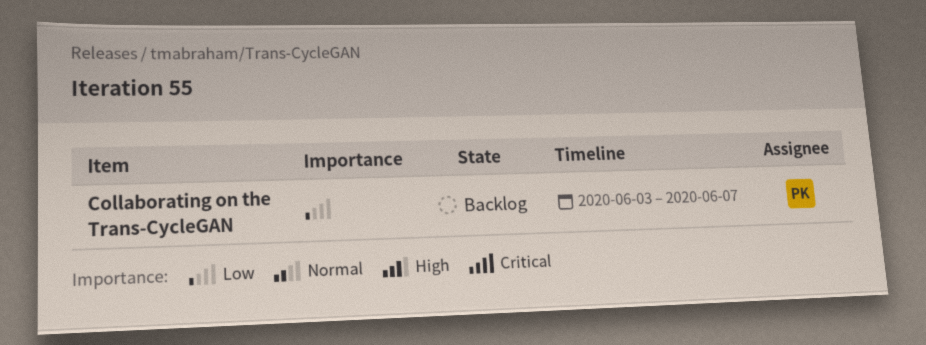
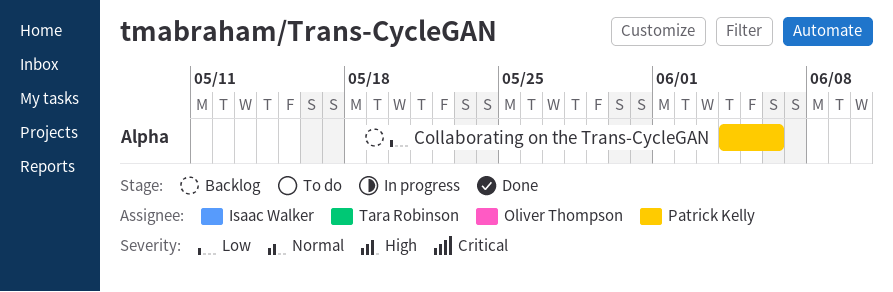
Collaborating on the Trans-CycleGAN, start: Jun 3 -> Jun 4
Collaborating on the Trans-CycleGAN, due: Jun 7 -> Jun 6

